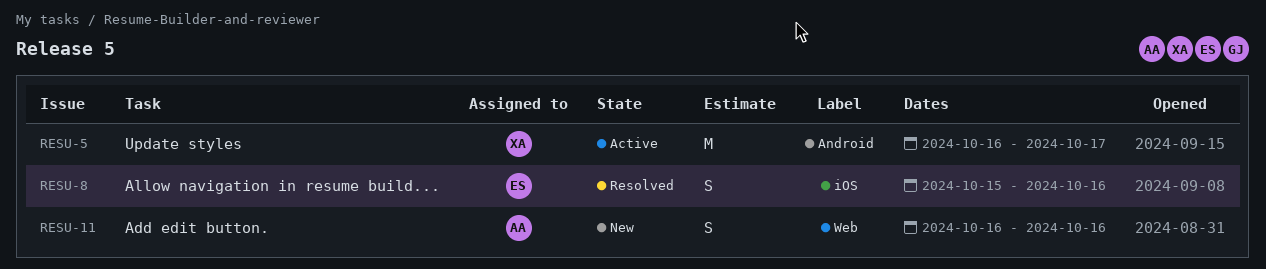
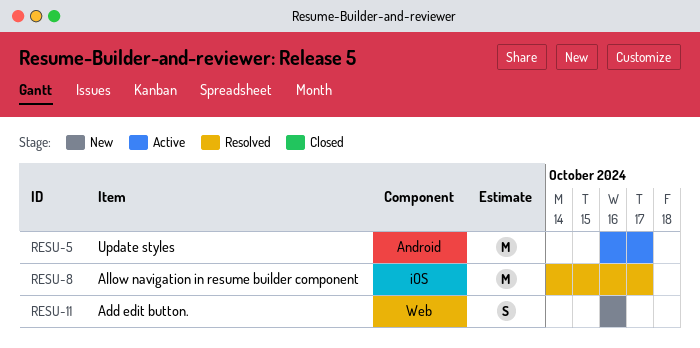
RESU-8, estimate: S -> M
RESU-8, start: Oct 15 -> Oct 14
RESU-8, due: Oct 16 -> Oct 17

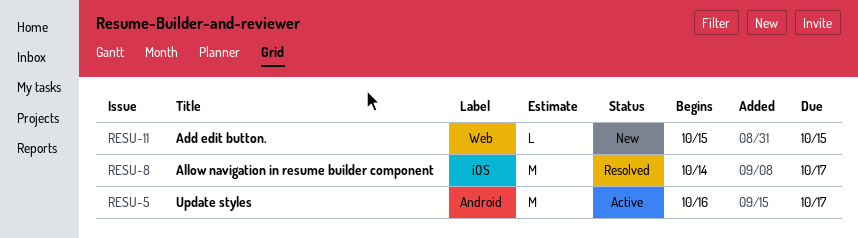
RESU-11, estimate: S -> L
RESU-11, start: Oct 16 -> Oct 15
RESU-11, due: Oct 16 -> Oct 15

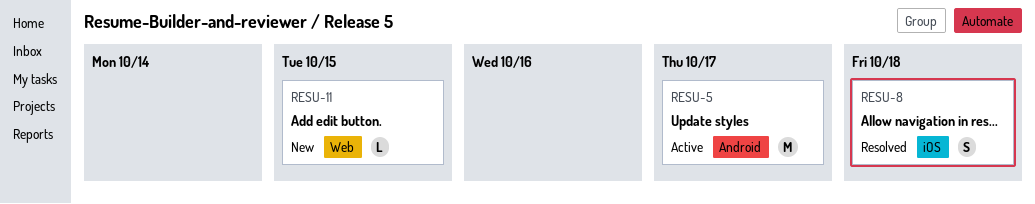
RESU-8, estimate: M -> S
RESU-8, due: Oct 17 -> Oct 18

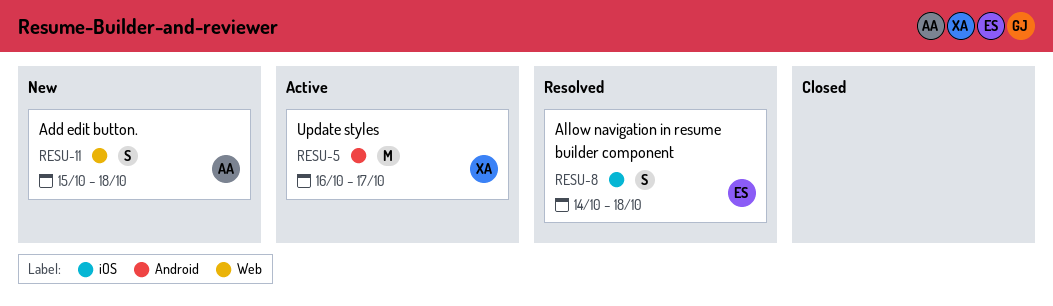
RESU-11, estimate: L -> S
RESU-11, due: Oct 15 -> Oct 18

